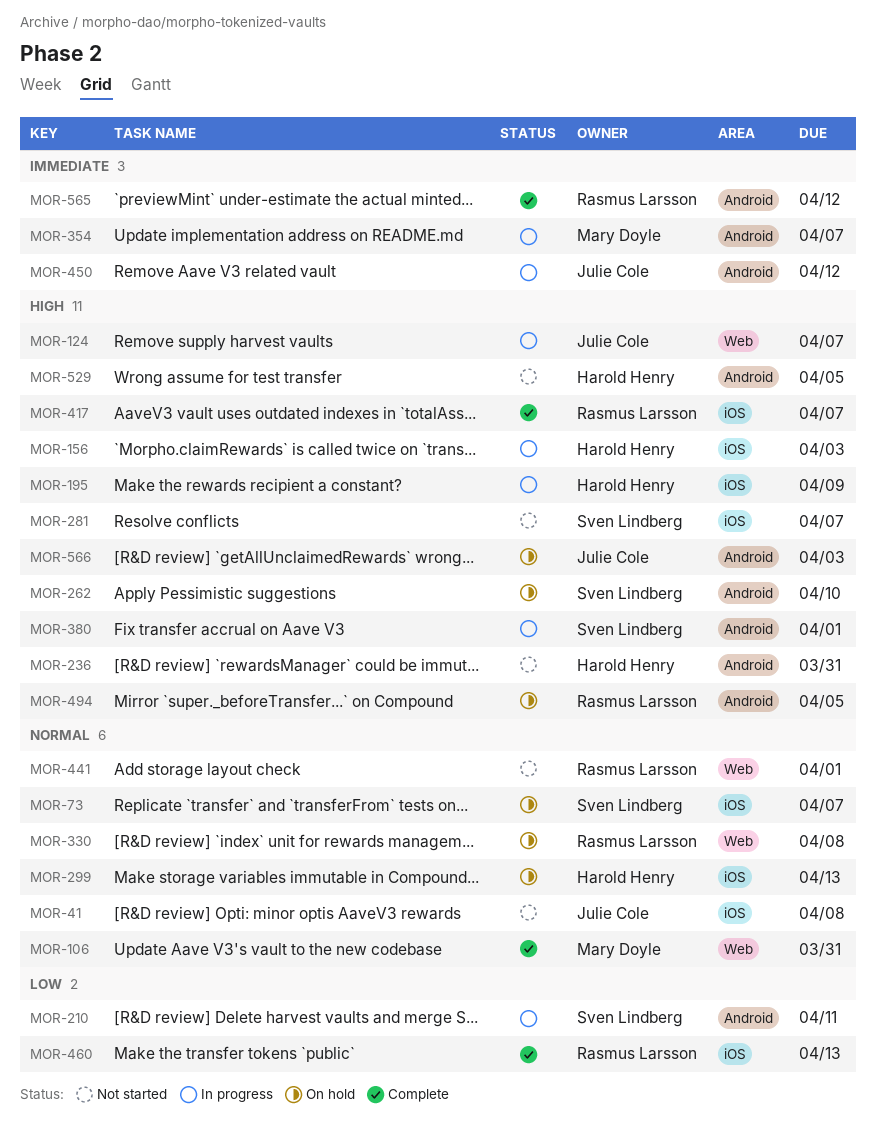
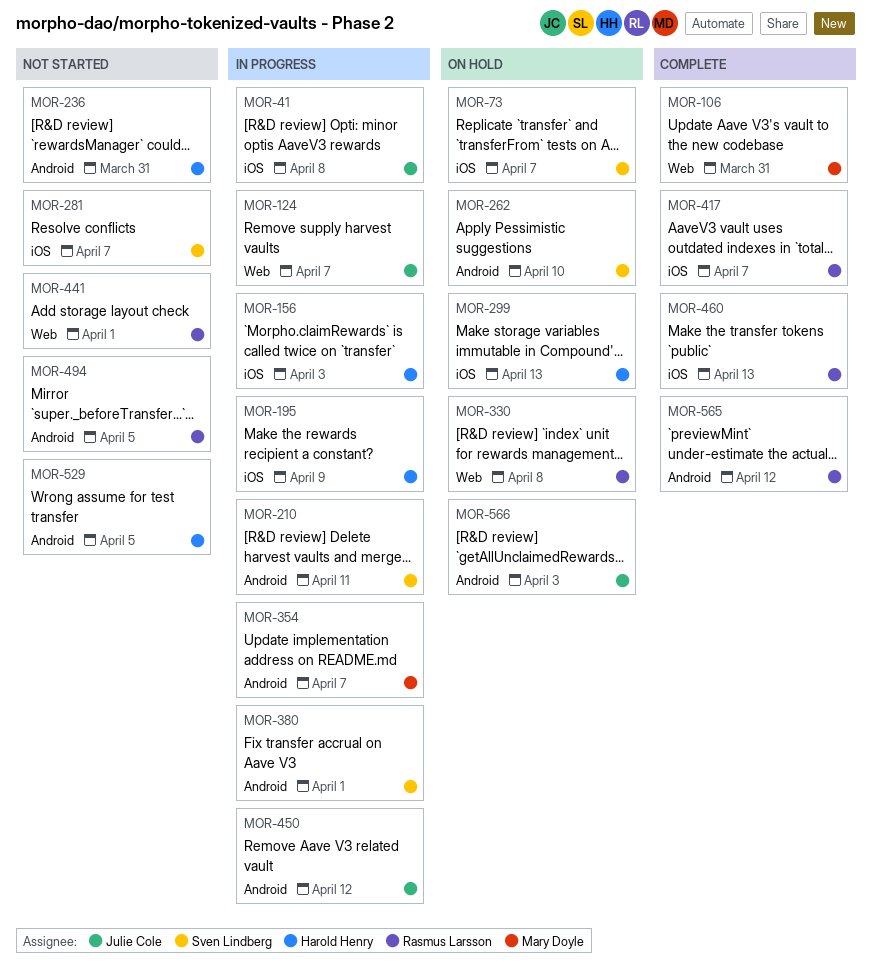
MOR-41, status: Not started -> In progress
MOR-494, status: On hold -> Not started

